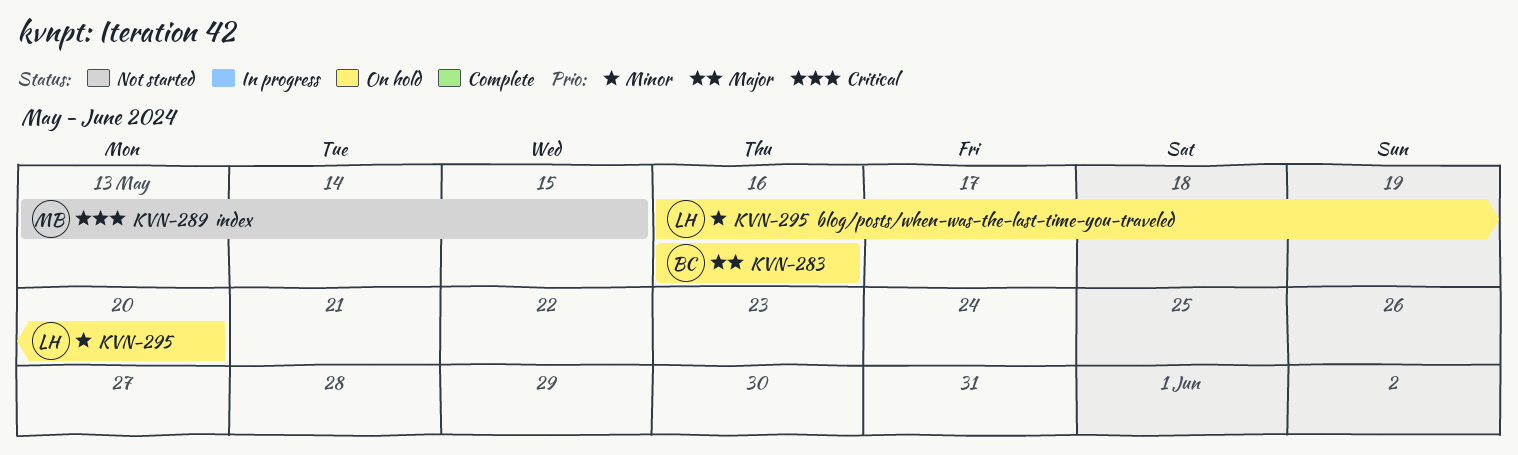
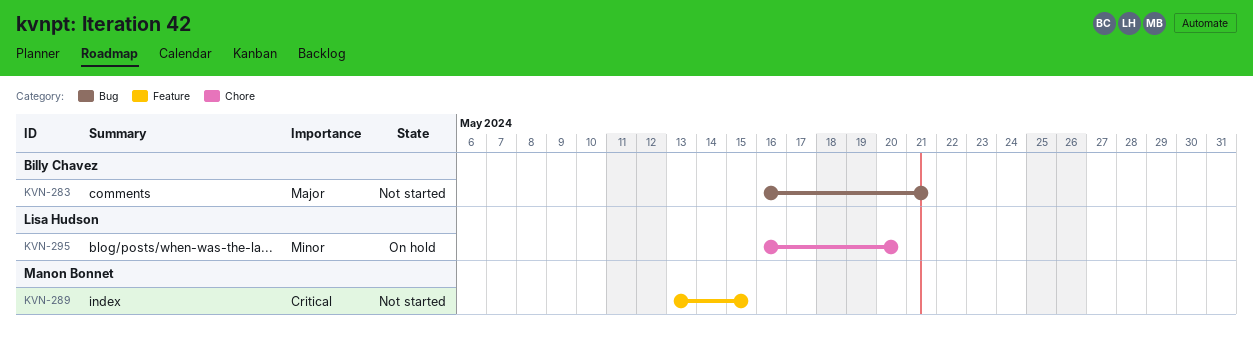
KVN-283, status: On hold -> Not started
KVN-283, due: May 16 -> May 21

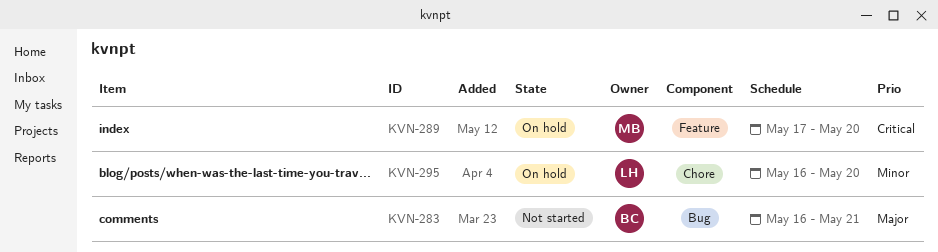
KVN-289, status: Not started -> On hold
KVN-289, start: May 13 -> May 17
KVN-289, due: May 15 -> May 20

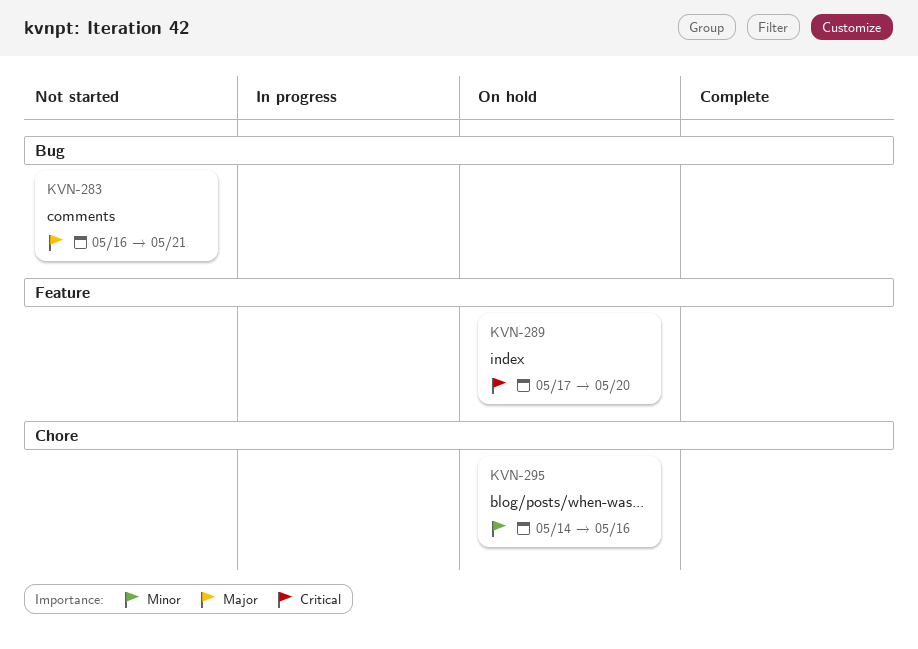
KVN-295, start: May 16 -> May 14
KVN-295, due: May 20 -> May 16

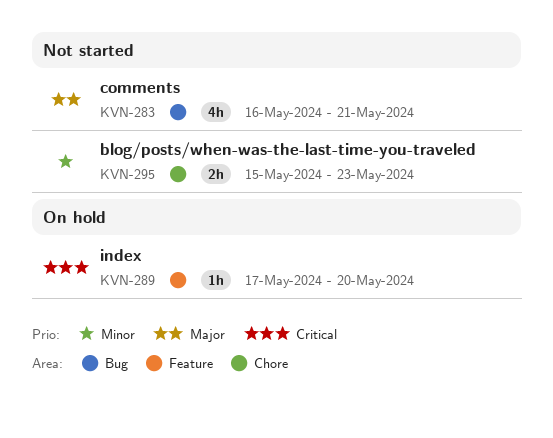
KVN-295, status: On hold -> Not started
KVN-295, start: May 14 -> May 15
KVN-295, due: May 16 -> May 23

